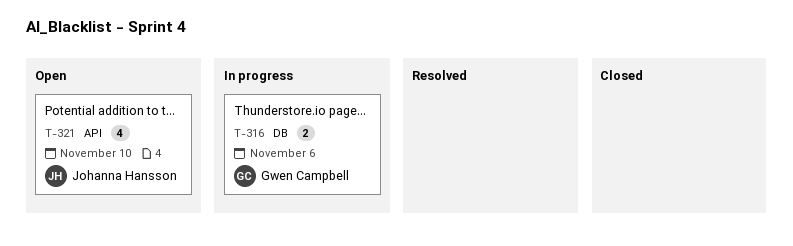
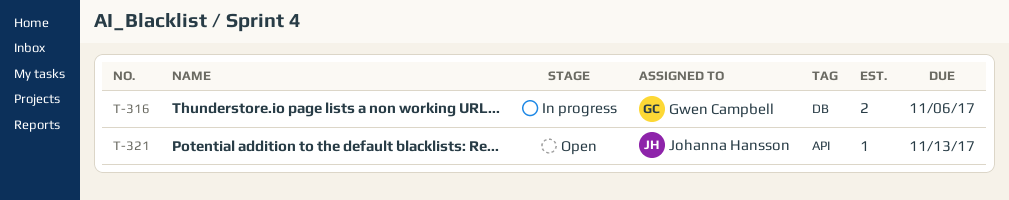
T-321, estimate: 4 -> 1
T-321, due: Nov 10 -> Nov 13

